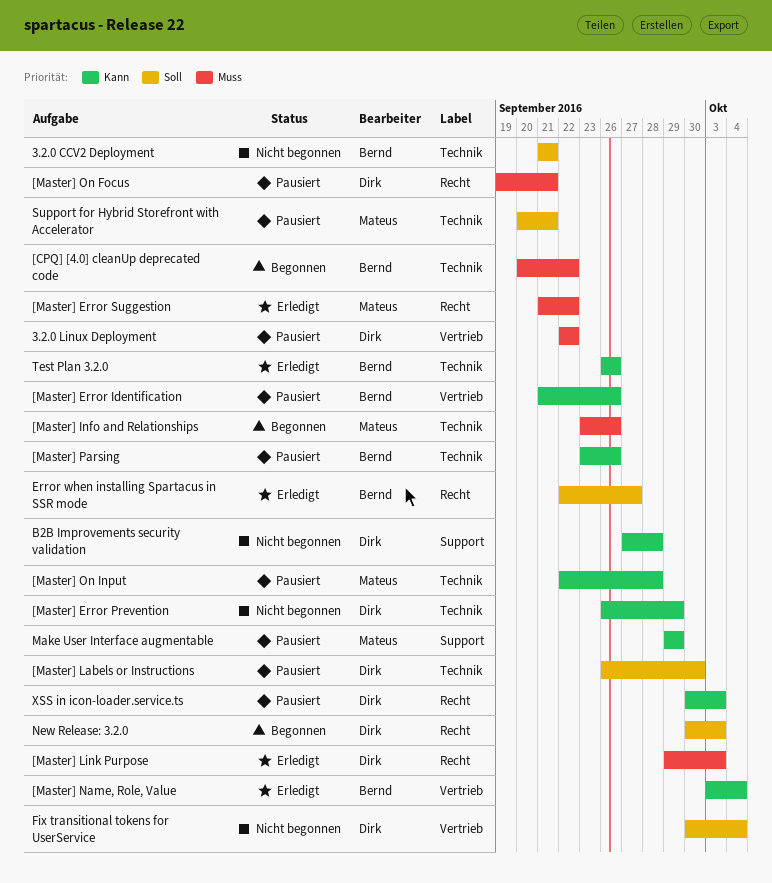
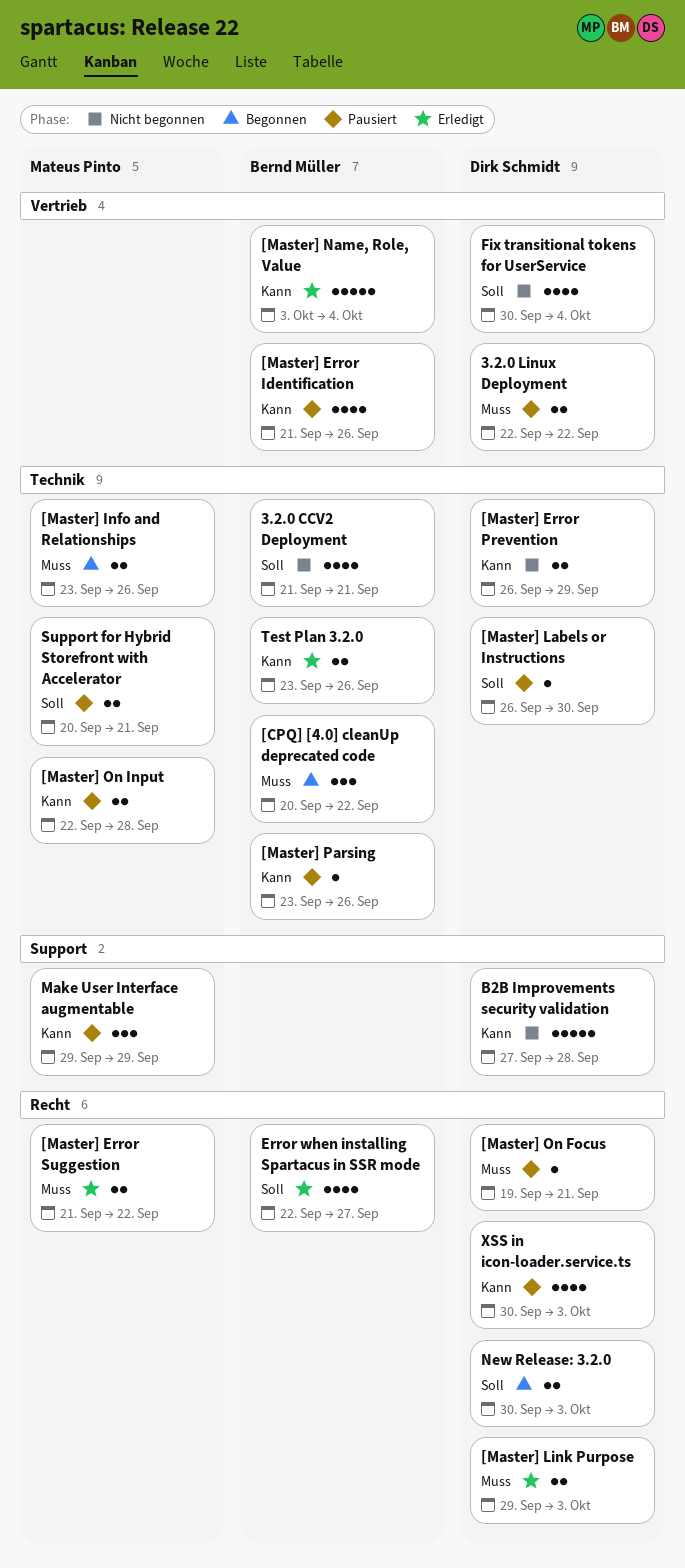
Test Plan 3.2.0, start: Sep 26 -> Sep 23

